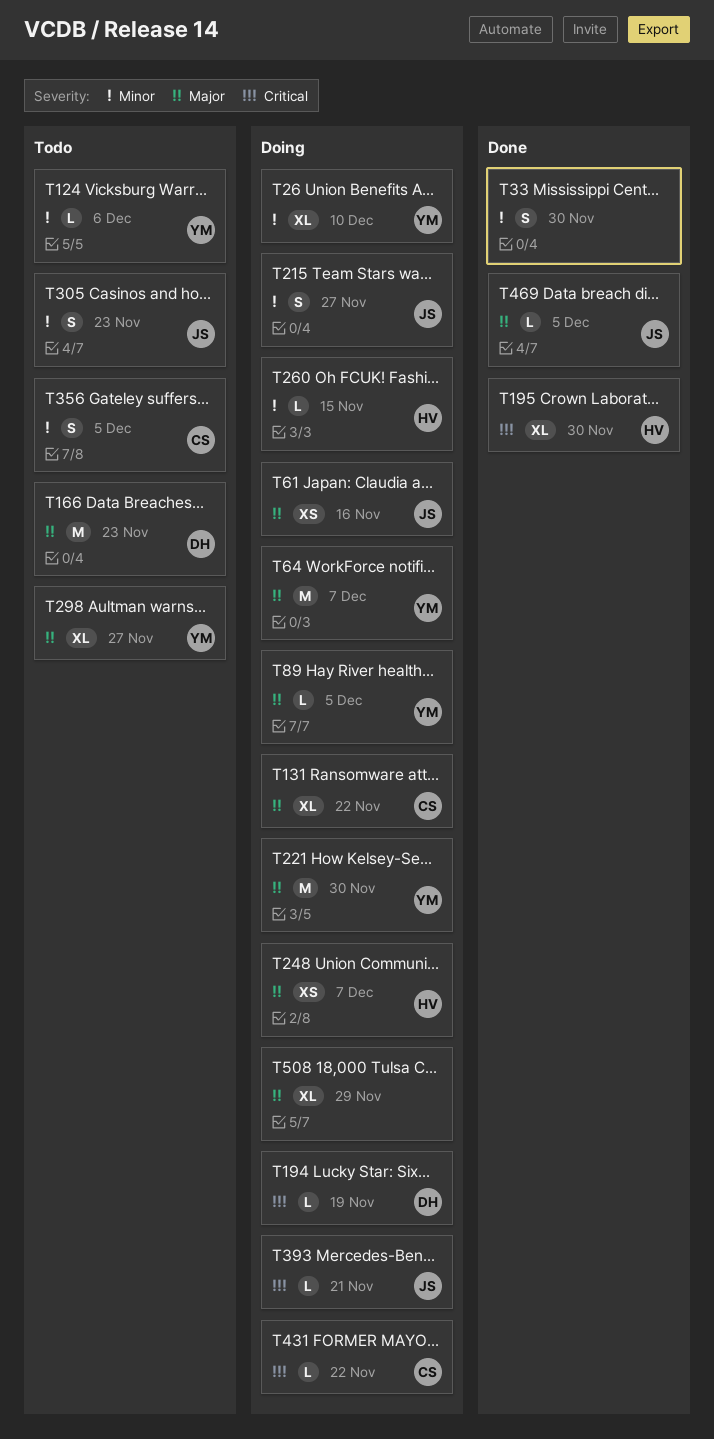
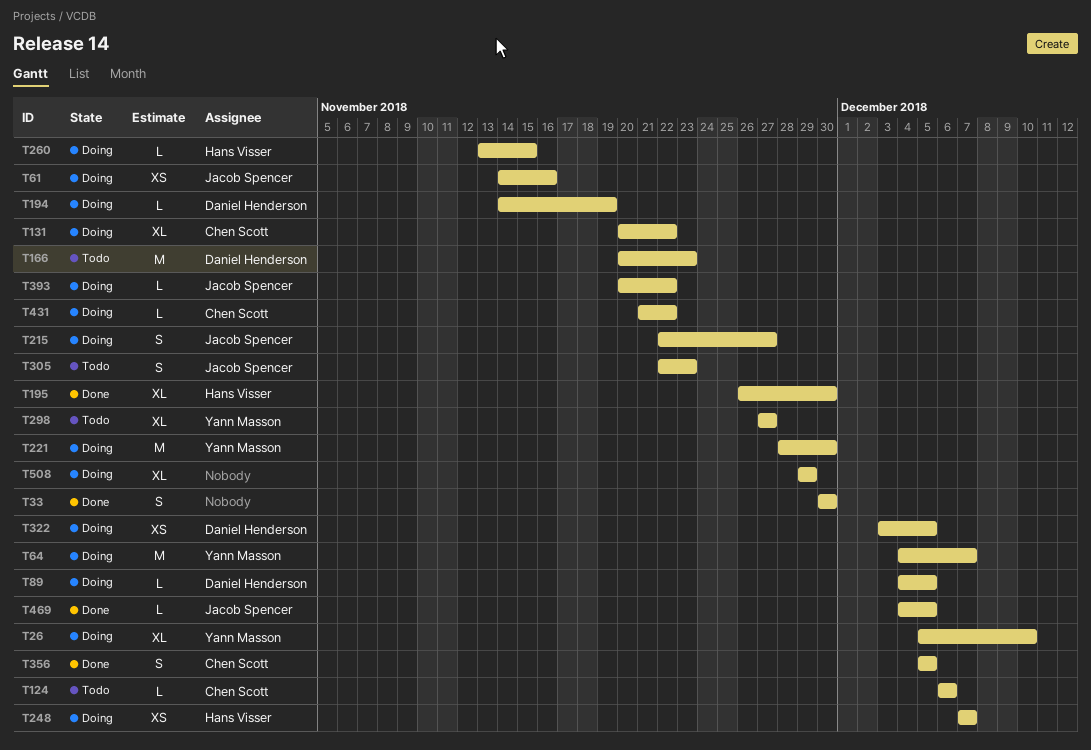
T89, owner: Yann Masson -> Daniel Henderson
T124, owner: Yann Masson -> Chen Scott
T322: none -> present
T356, status: Todo -> Done
T393, due: Nov 21 -> Nov 22

